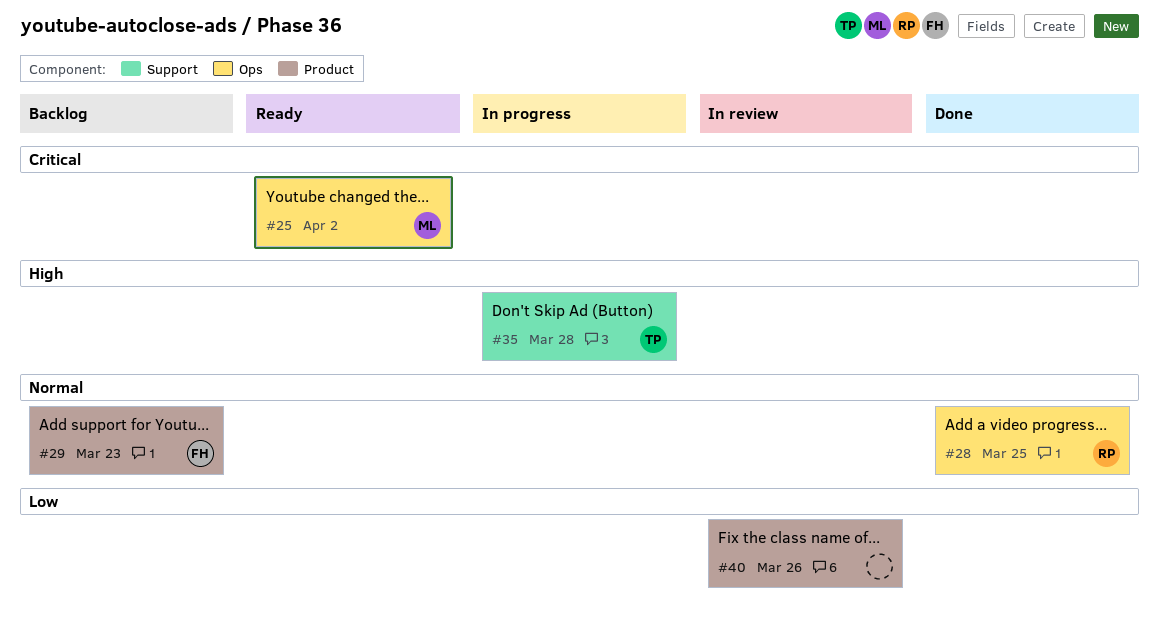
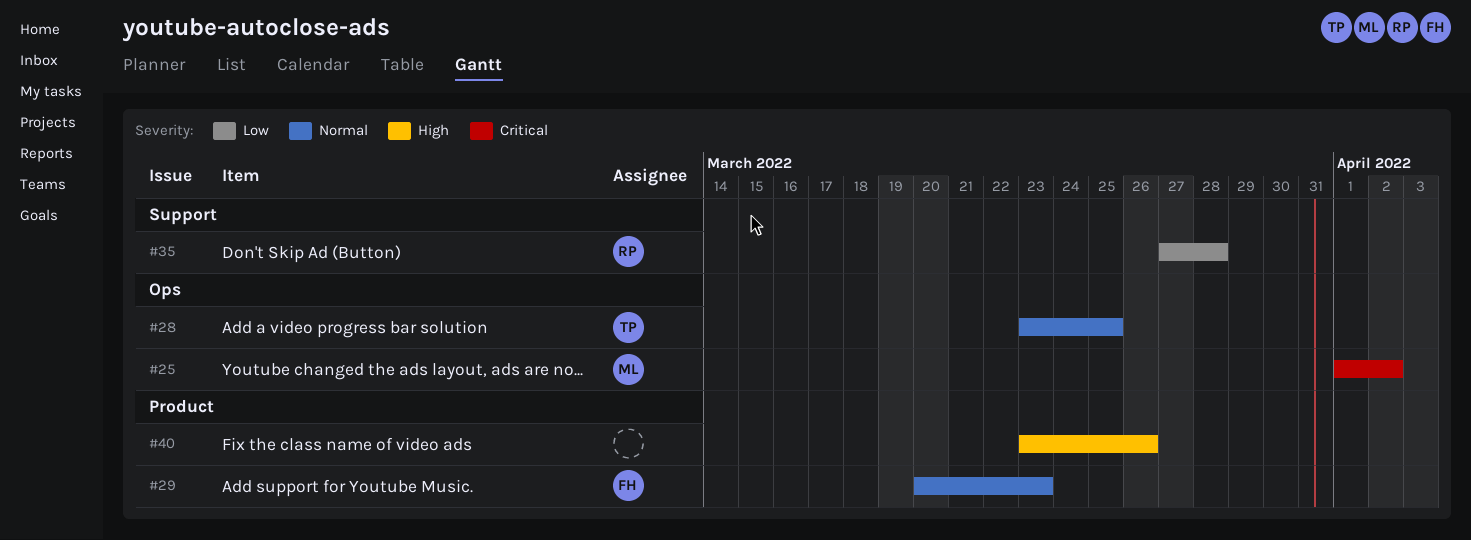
#28, owner: RP -> TP
#35, owner: TP -> RP
#35, priority: High -> Low
#40, priority: Low -> High

